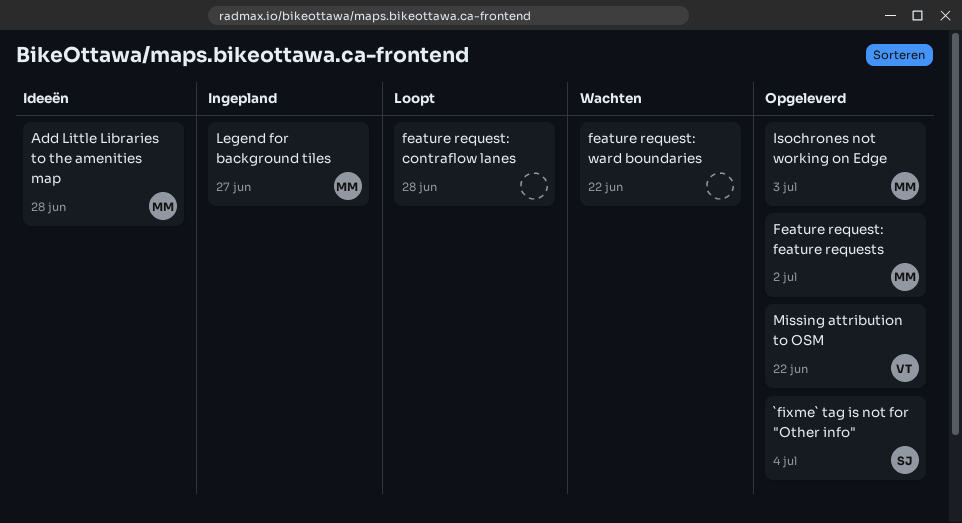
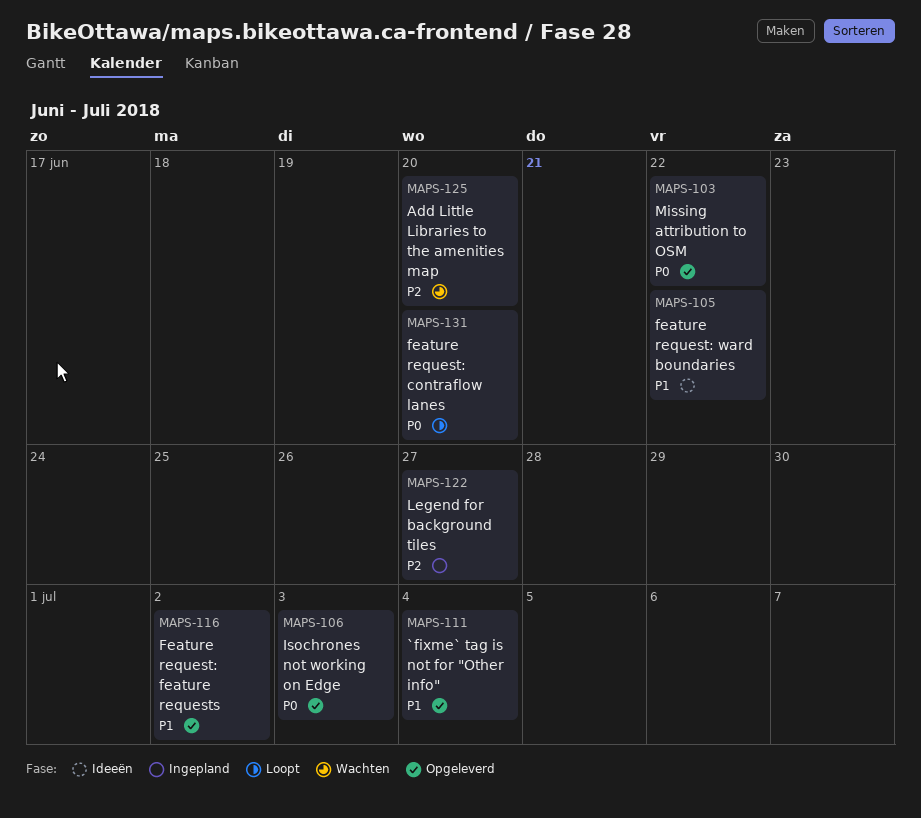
Add Little Libraries to the amenities map, status: Ideeën -> Wachten
Add Little Libraries to the amenities map, due: Jun 28 -> Jun 20
feature request: contraflow lanes, due: Jun 28 -> Jun 20
feature request: ward boundaries, status: Wachten -> Ideeën

